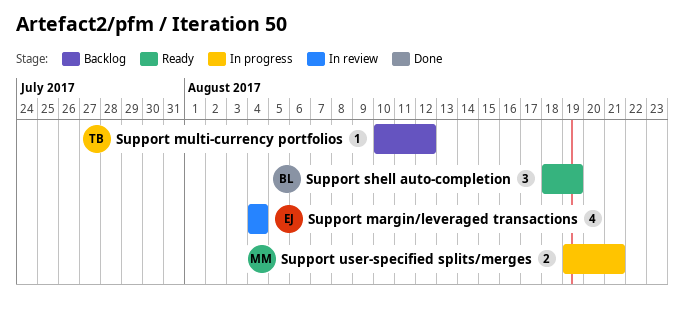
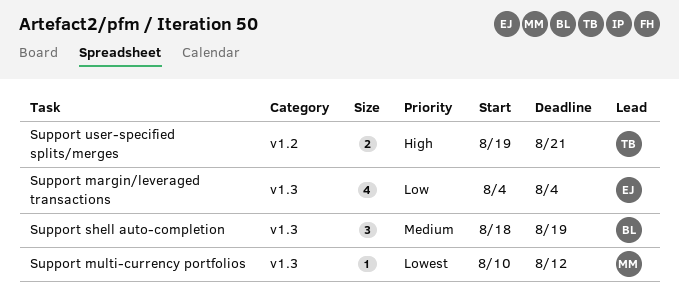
Support multi-currency portfolios, owner: TB -> MM
Support user-specified splits/merges, owner: MM -> TB

